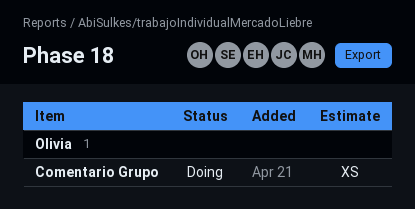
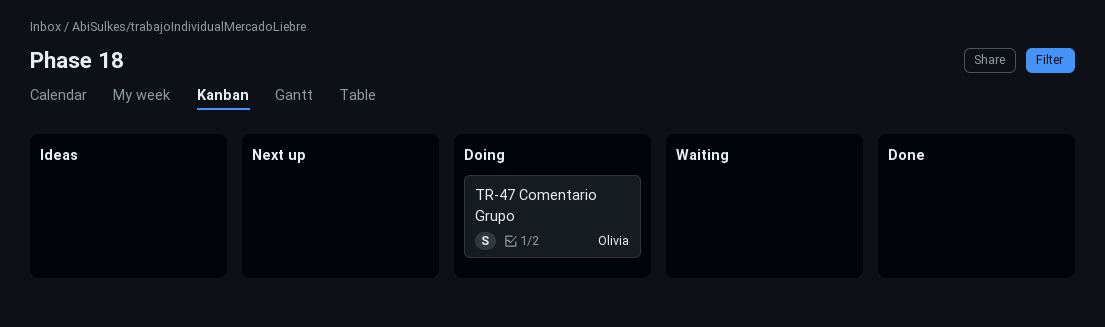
Comentario Grupo, estimate: XS -> S

